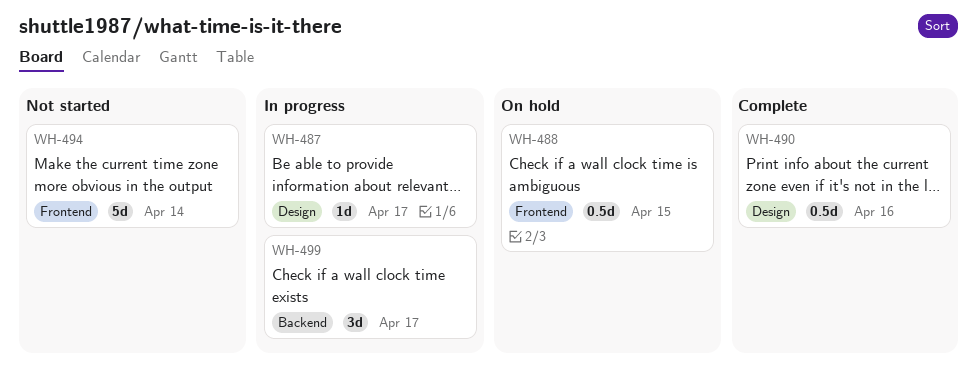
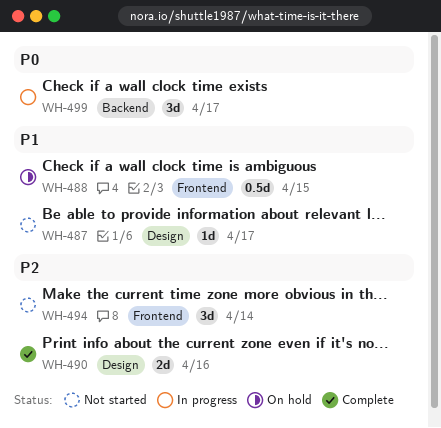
WH-487, status: In progress -> Not started
WH-490, estimate: 0.5d -> 2d
WH-494, estimate: 5d -> 3d

